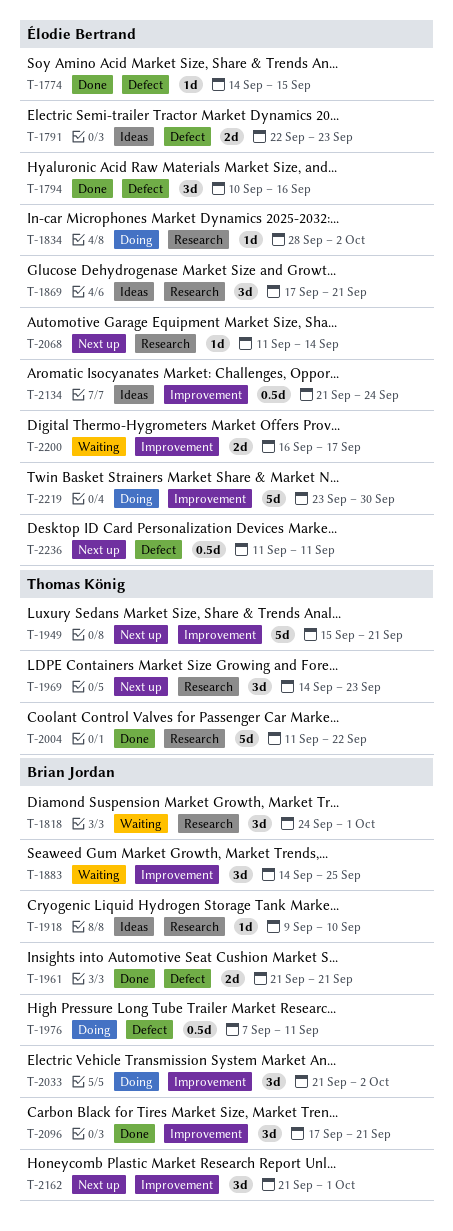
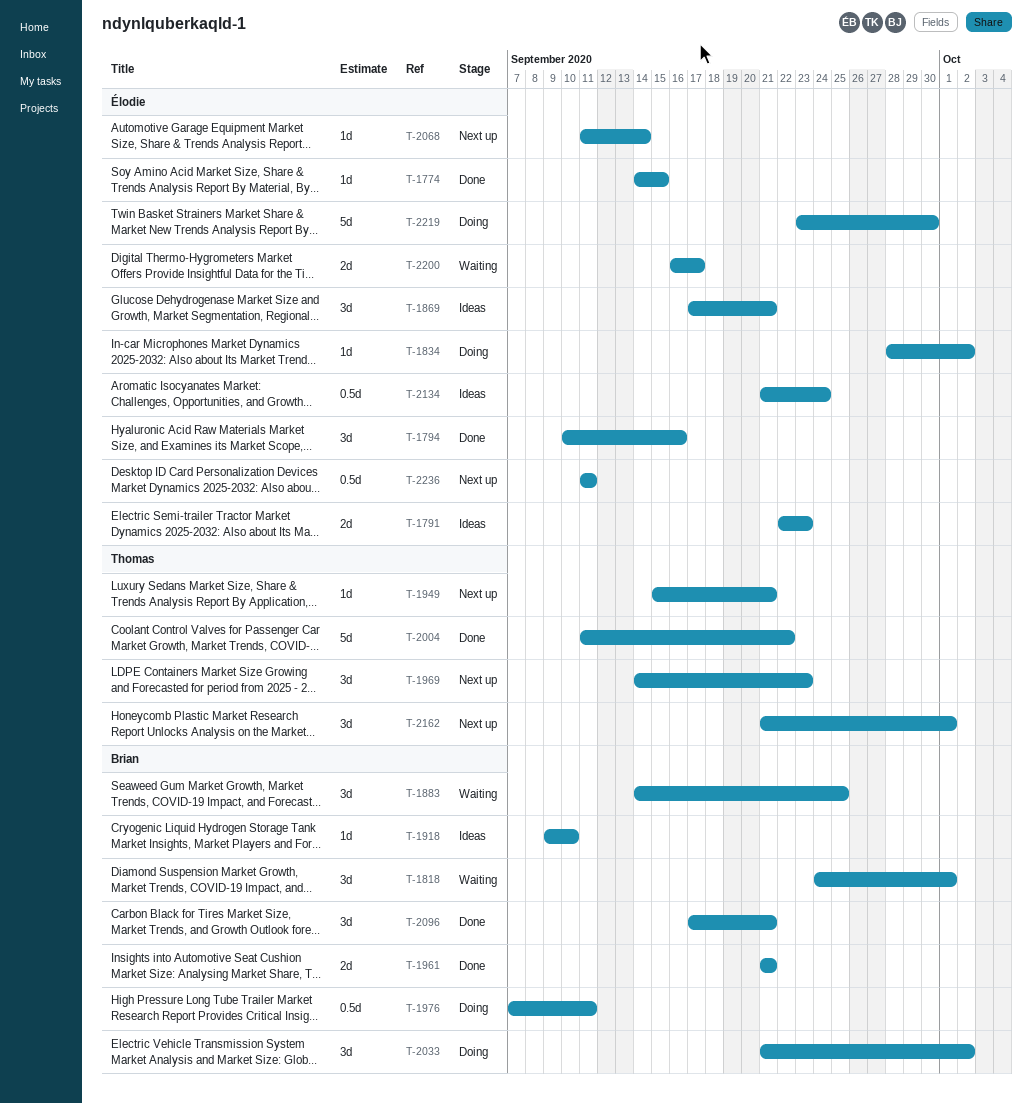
T-1949, estimate: 5d -> 1d
T-2162, owner: Brian Jordan -> Thomas König

